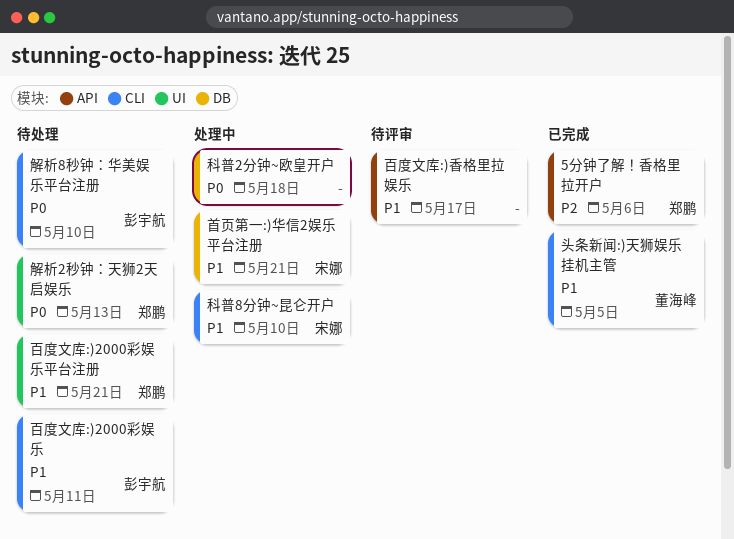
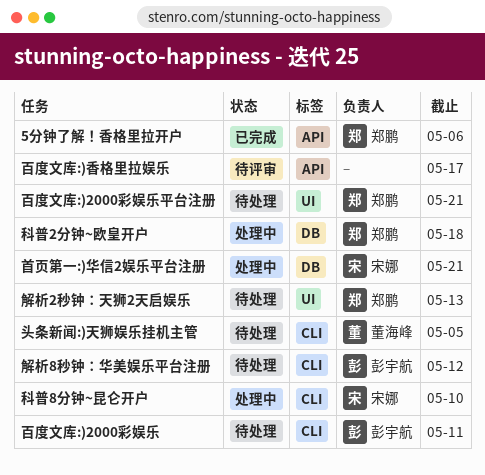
头条新闻:)天狮娱乐挂机主管, status: 已完成 -> 待处理
科普2分钟~欧皇开户, owner: none -> 郑鹏
解析8秒钟：华美娱乐平台注册, due: May 10 -> May 12

